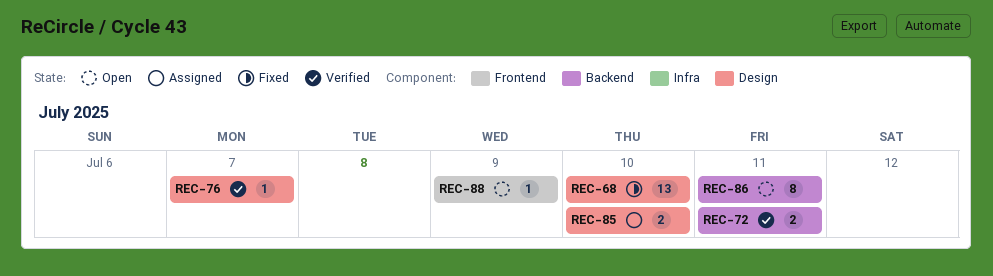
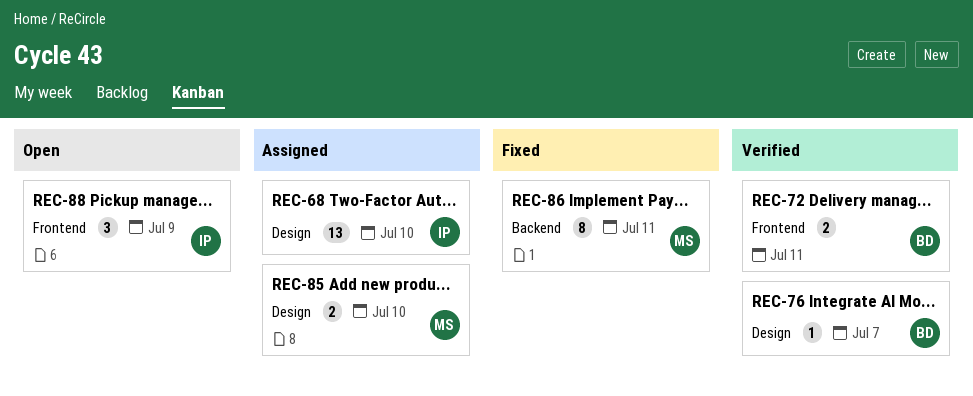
REC-68, status: Fixed -> Assigned
REC-72, label: Backend -> Frontend
REC-86, status: Open -> Fixed
REC-88, estimate: 1 -> 3

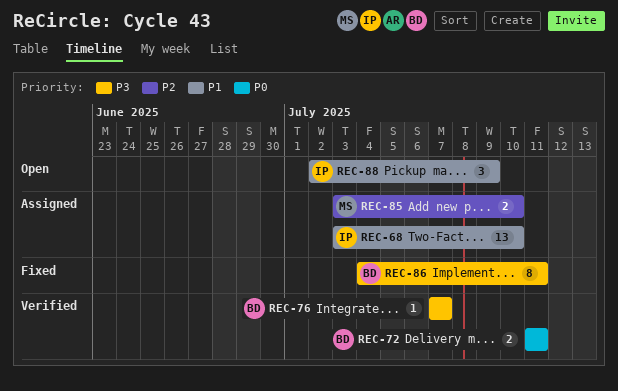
REC-86, owner: MS -> BD

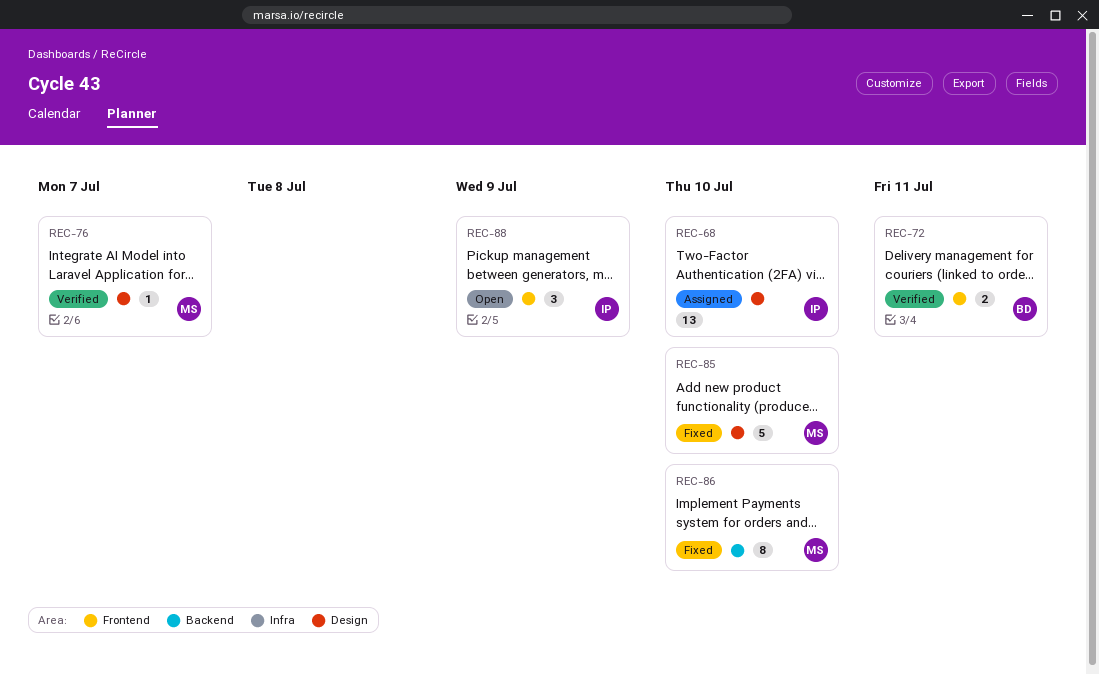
REC-76, owner: BD -> MS
REC-85, status: Assigned -> Fixed
REC-85, estimate: 2 -> 5
REC-86, owner: BD -> MS
REC-86, due: Jul 11 -> Jul 10

